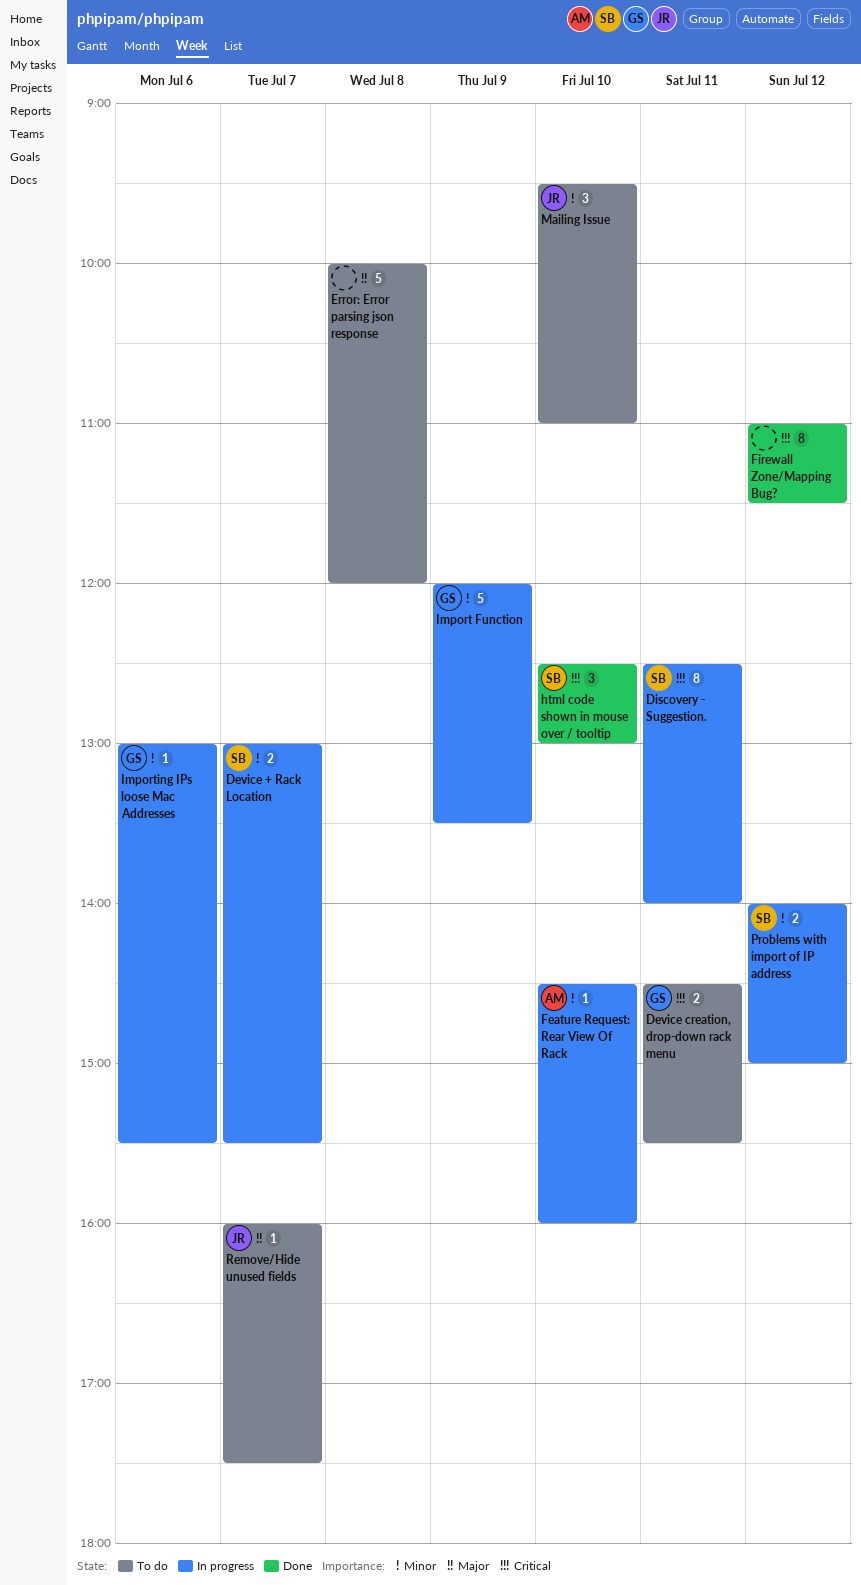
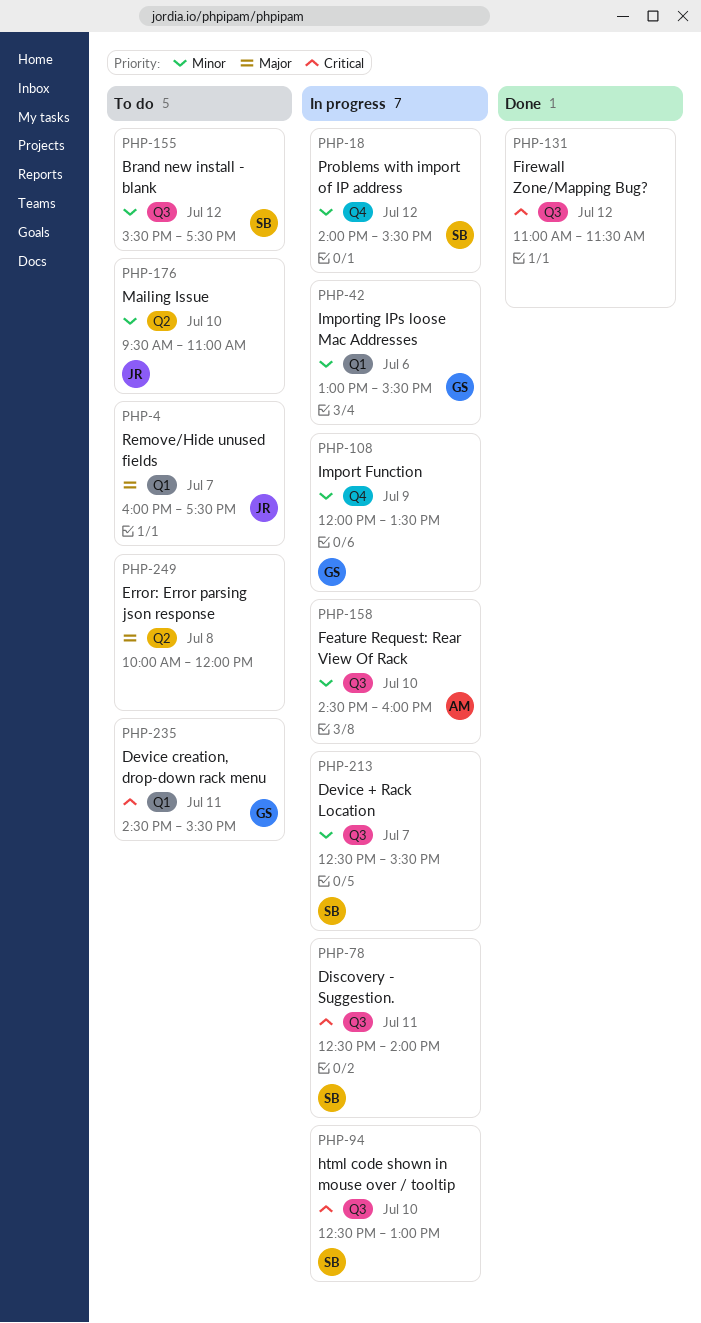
Brand new install - blank: none -> present
Device + Rack Location, begins: 13:00 -> 12:30
html code shown in mouse over / tooltip, status: Done -> In progress
Problems with import of IP address, ends: 15:00 -> 15:30

